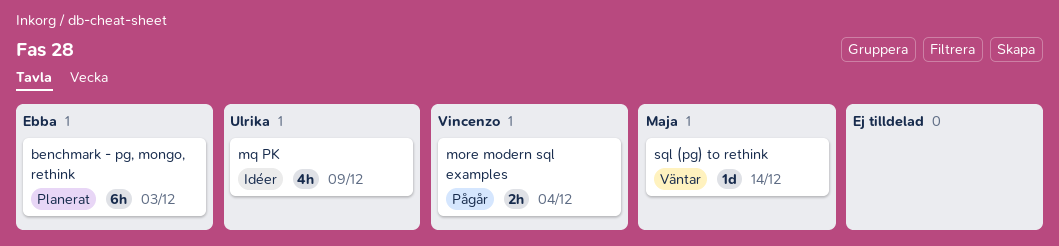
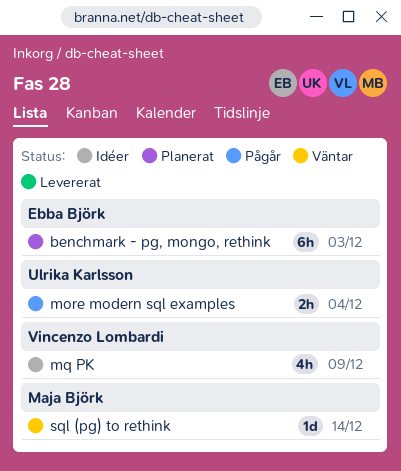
more modern sql examples, owner: Vincenzo Lombardi -> Ulrika Karlsson
mq PK, owner: Ulrika Karlsson -> Vincenzo Lombardi

